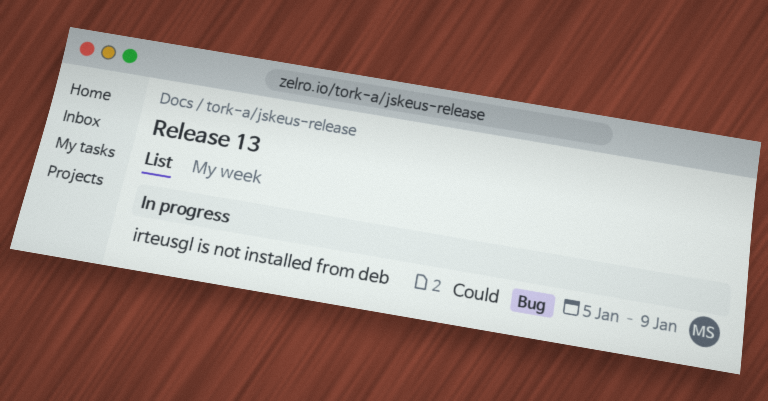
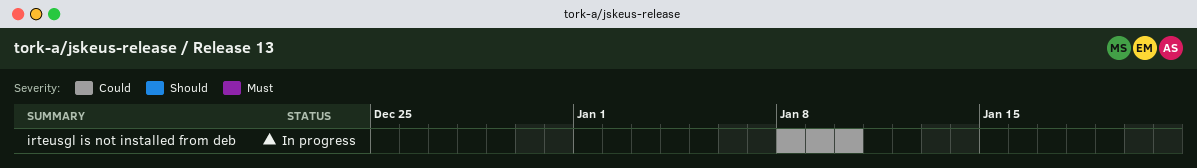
irteusgl is not installed from deb, start: Jan 5 -> Jan 8
irteusgl is not installed from deb, due: Jan 9 -> Jan 10

